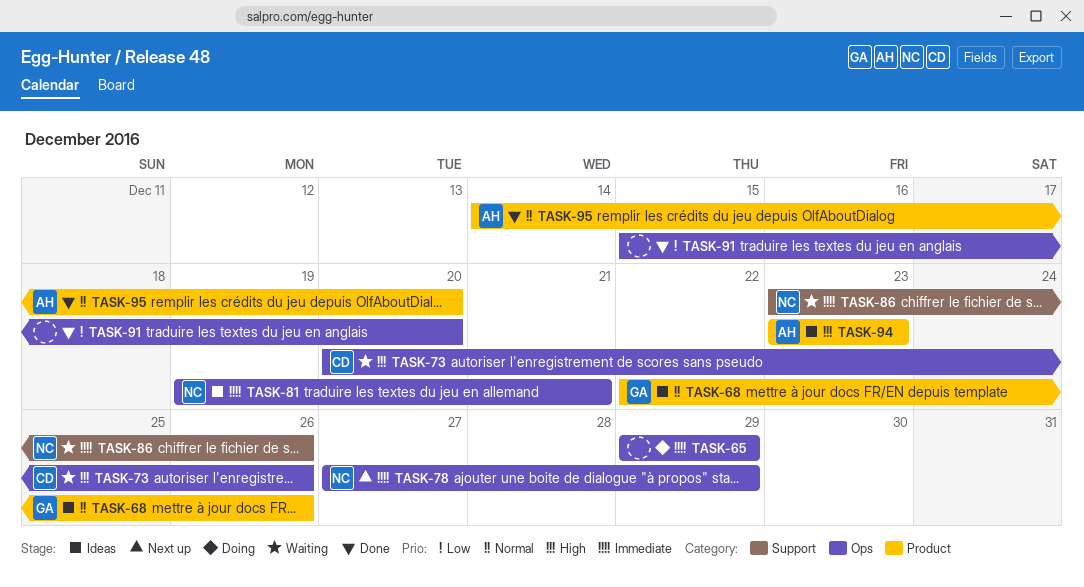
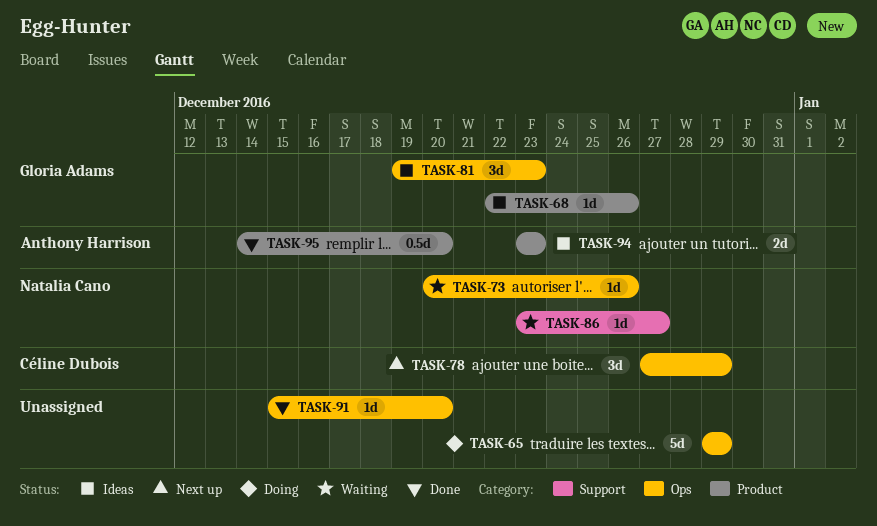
TASK-73, owner: Céline Dubois -> Natalia Cano
TASK-78, owner: Natalia Cano -> Céline Dubois
TASK-81, owner: Natalia Cano -> Gloria Adams
TASK-81, due: Dec 21 -> Dec 23
TASK-86, due: Dec 26 -> Dec 27

